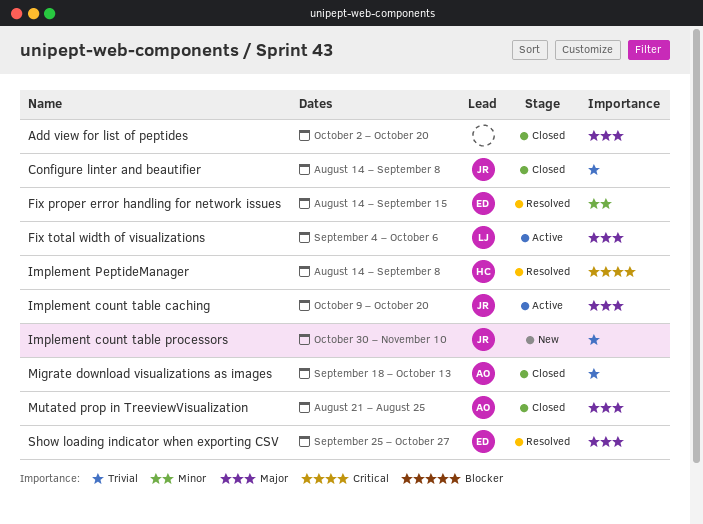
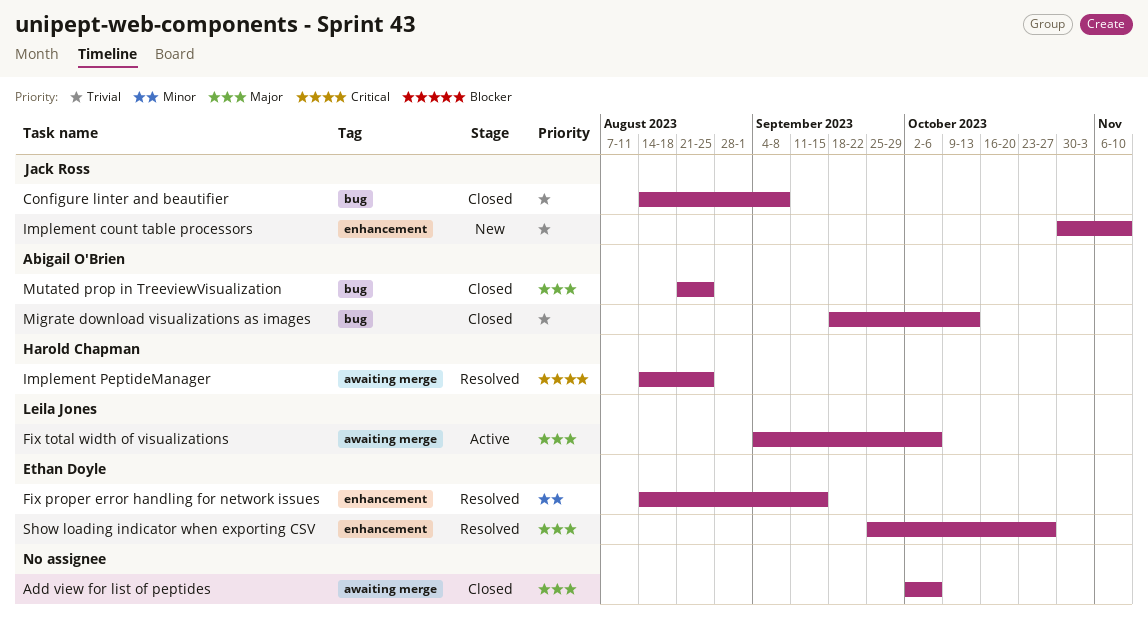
Add view for list of peptides, due: Oct 20 -> Oct 6
Implement count table caching: present -> none
Implement PeptideManager, due: Sep 8 -> Aug 25

